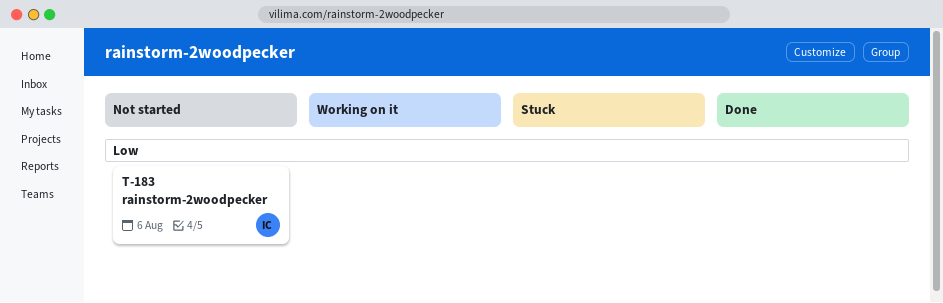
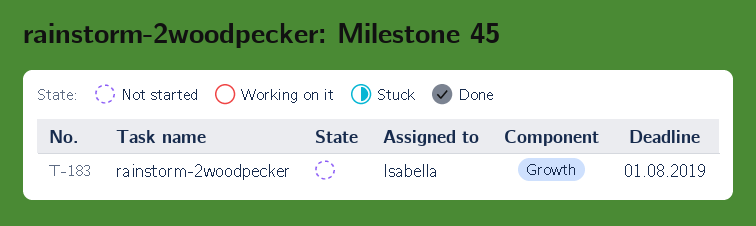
T-183, due: Aug 6 -> Aug 1

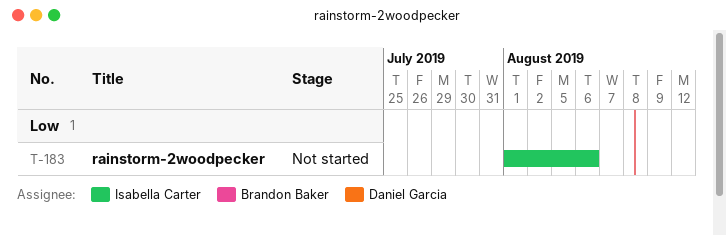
T-183, due: Aug 1 -> Aug 6

